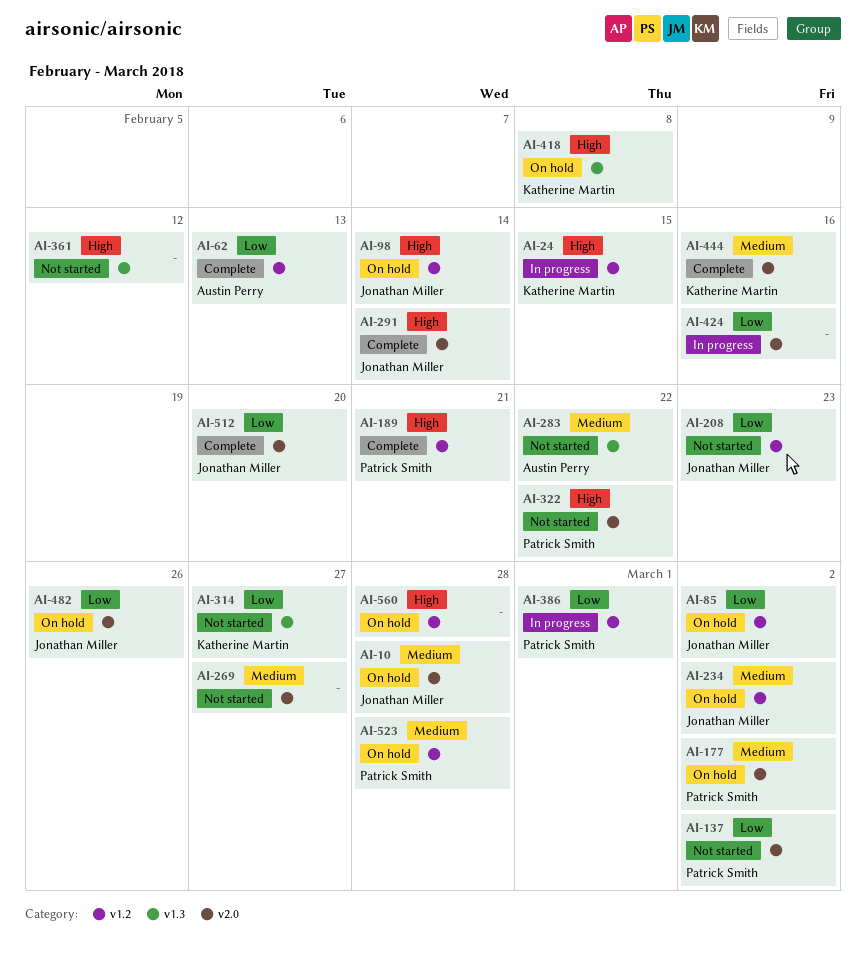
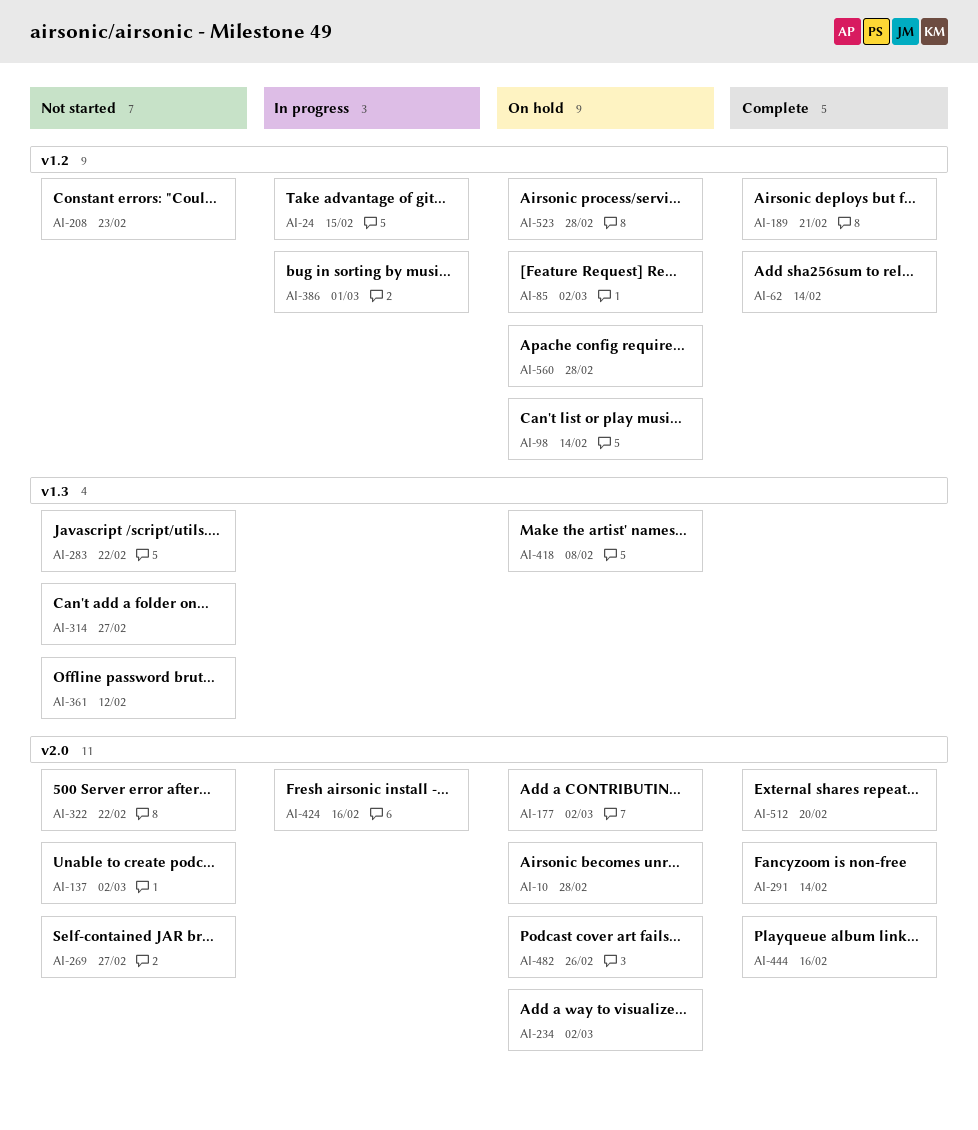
AI-62, due: Feb 13 -> Feb 14
AI-234, label: v1.2 -> v2.0

